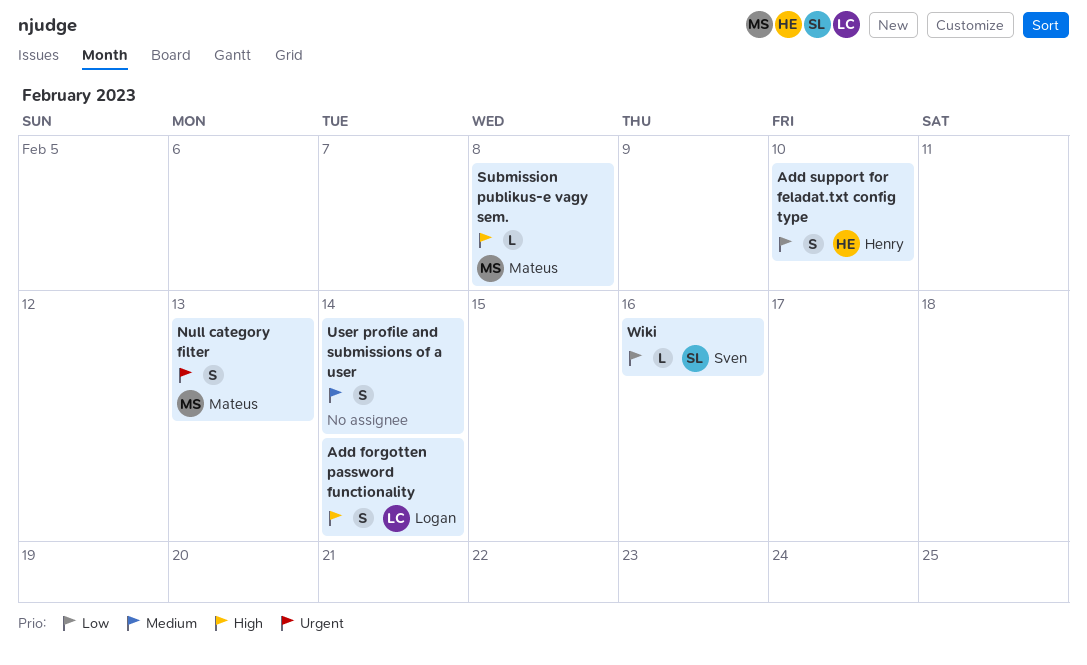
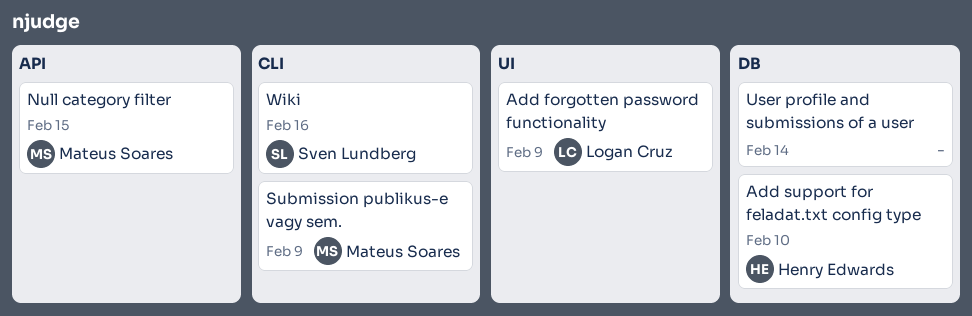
Add forgotten password functionality, due: Feb 14 -> Feb 9
Null category filter, due: Feb 13 -> Feb 15
Submission publikus-e vagy sem., due: Feb 8 -> Feb 9

